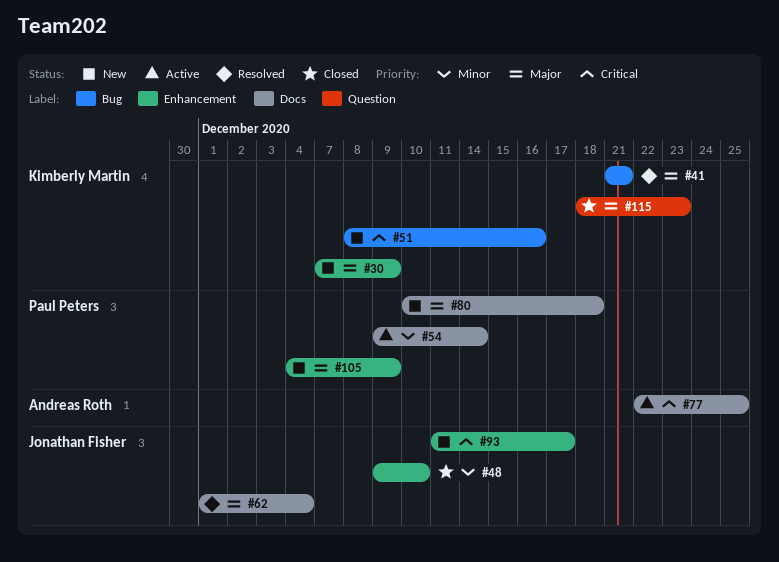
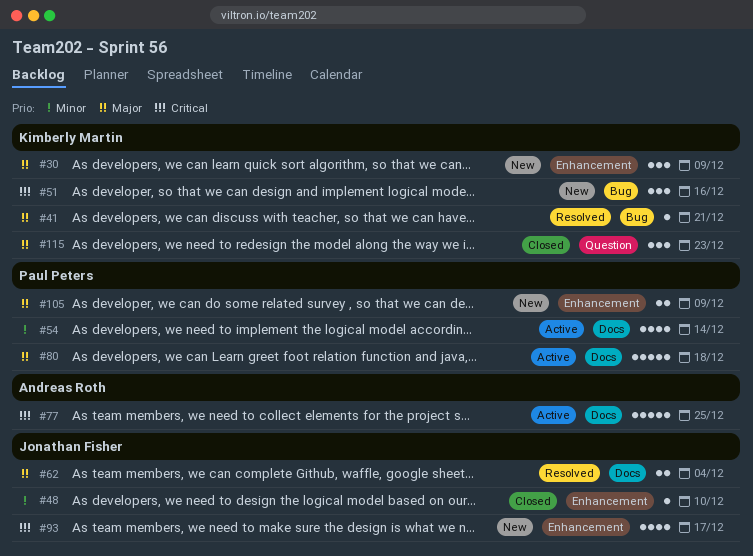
#80, status: New -> Active

